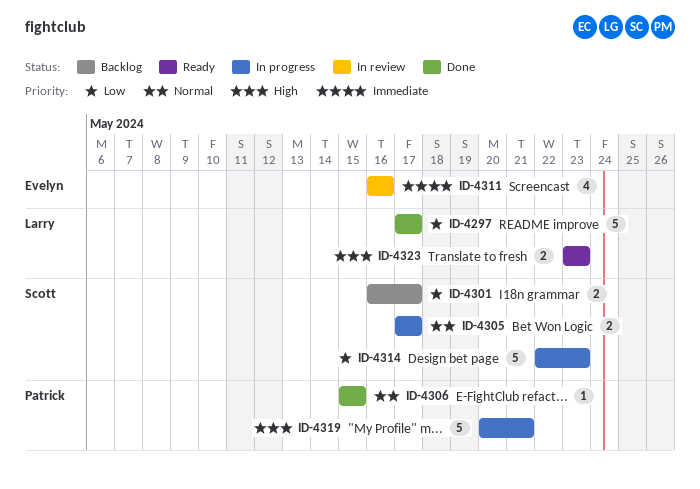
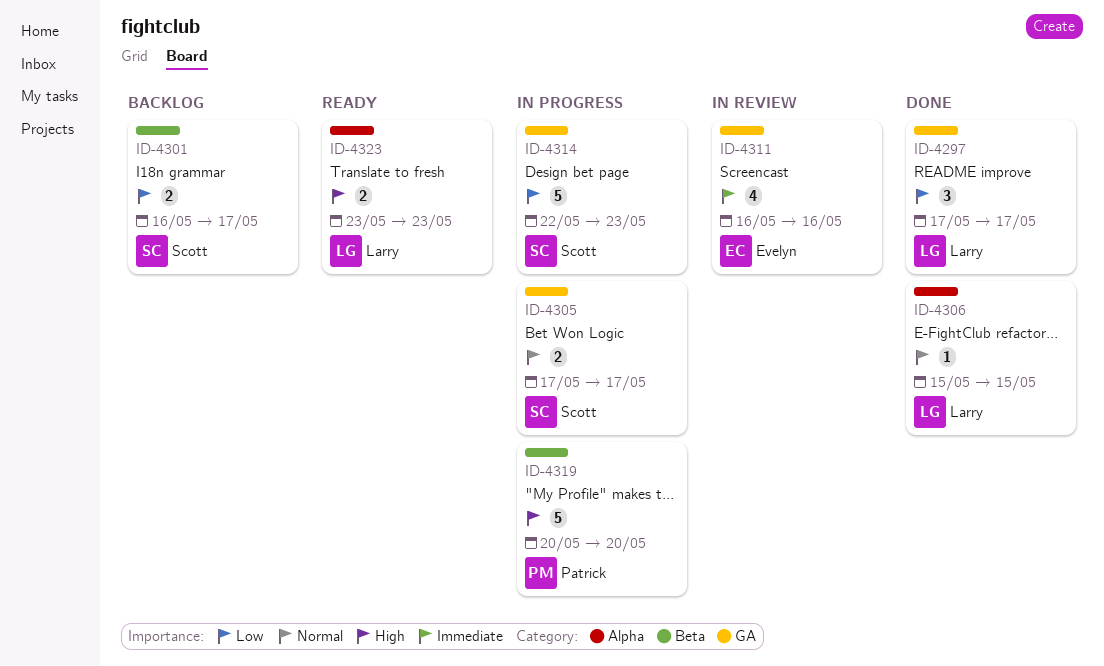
ID-4297, estimate: 5 -> 3
ID-4306, owner: Patrick -> Larry
ID-4319, due: May 21 -> May 20

